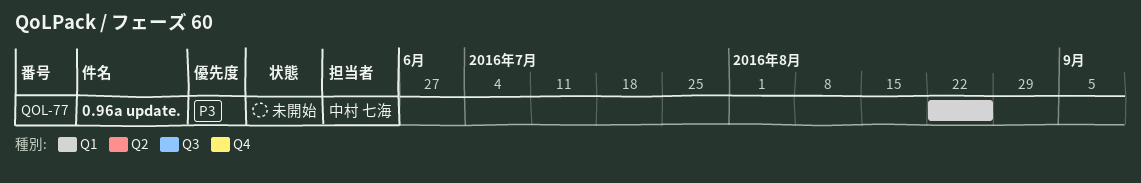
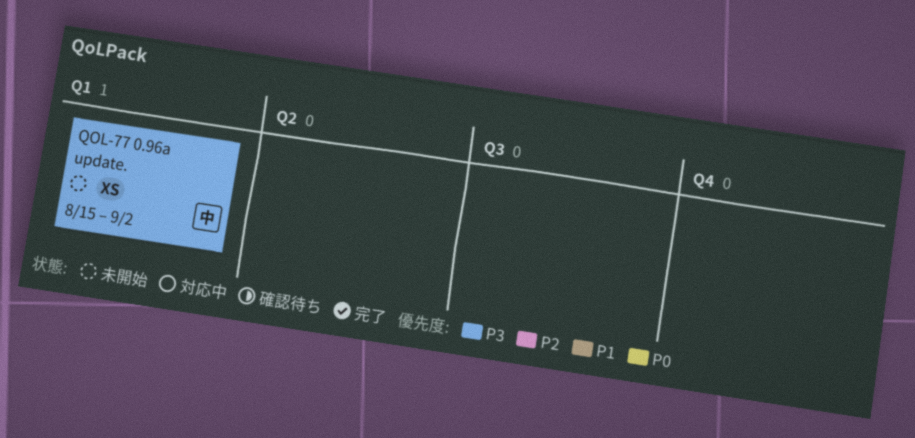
QOL-77, start: Aug 22 -> Aug 15
QOL-77, due: Aug 26 -> Sep 2

